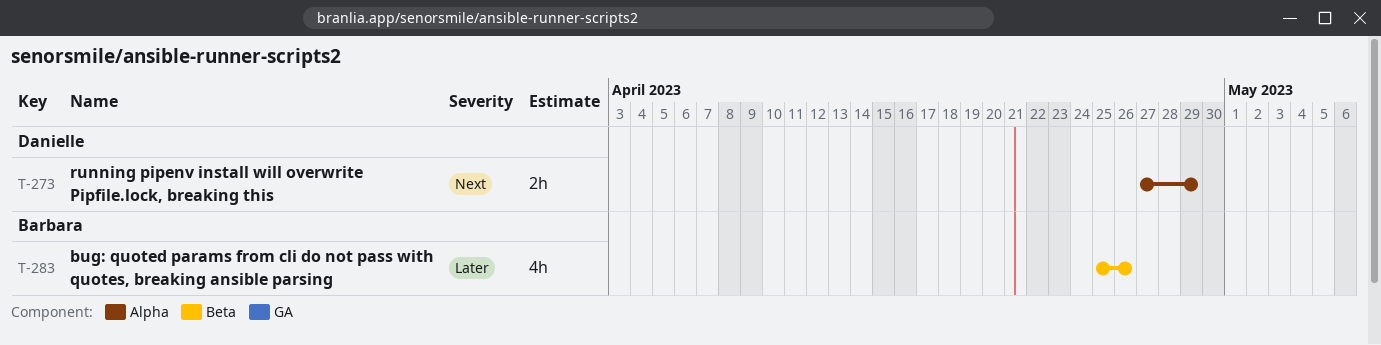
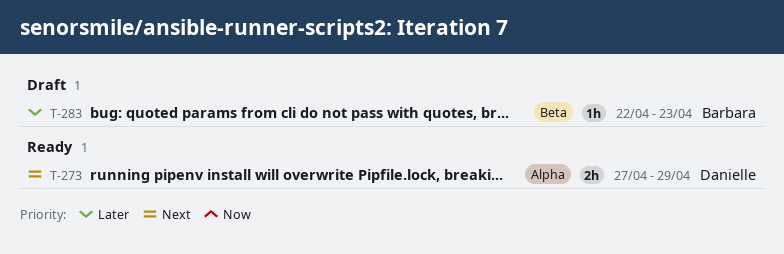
T-283, estimate: 4h -> 1h
T-283, start: Apr 25 -> Apr 22
T-283, due: Apr 26 -> Apr 23

